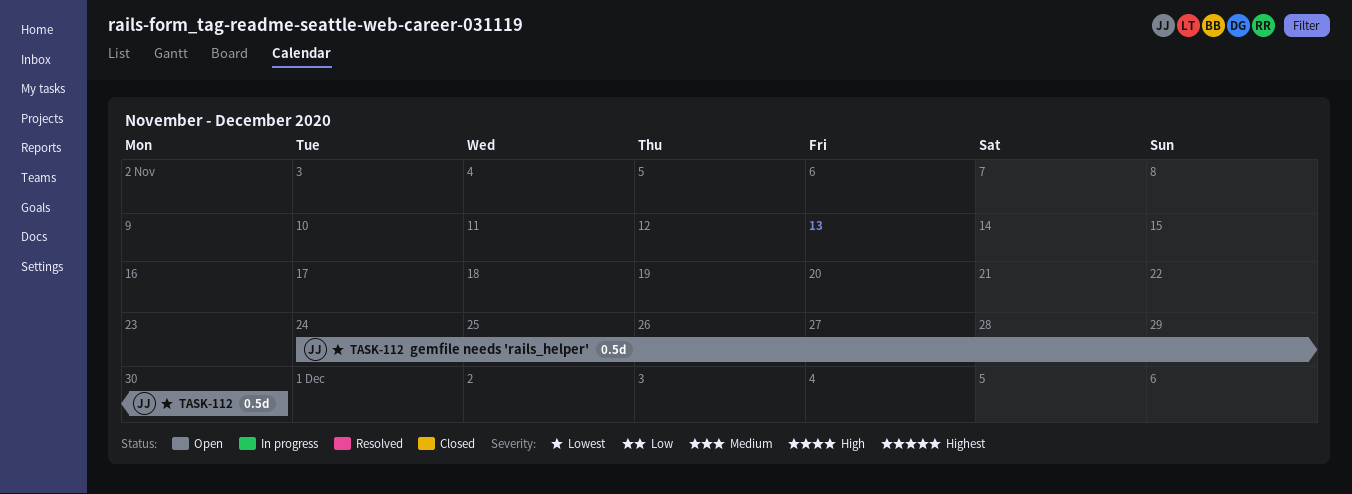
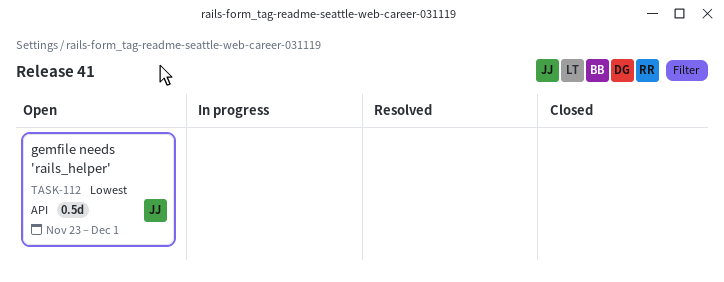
TASK-112, start: Nov 24 -> Nov 23
TASK-112, due: Nov 30 -> Dec 1

